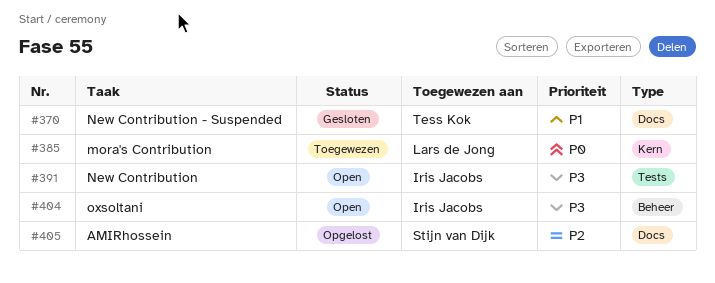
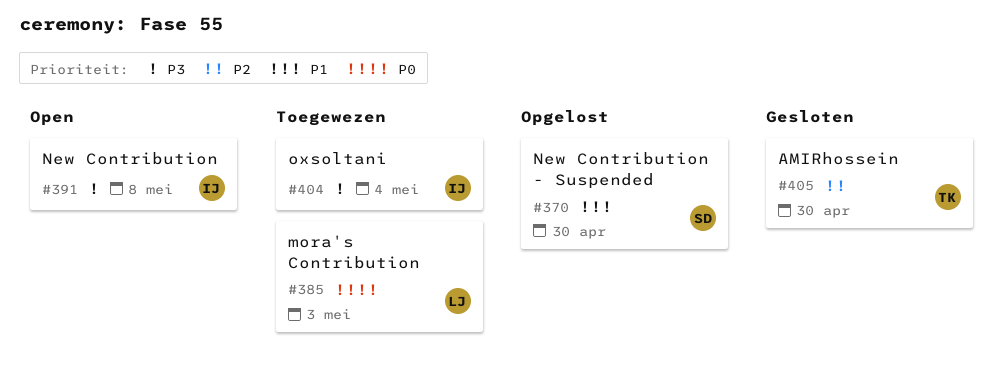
#370, status: Gesloten -> Opgelost
#370, owner: Tess Kok -> Stijn van Dijk
#404, status: Open -> Toegewezen
#405, status: Opgelost -> Gesloten
#405, owner: Stijn van Dijk -> Tess Kok

